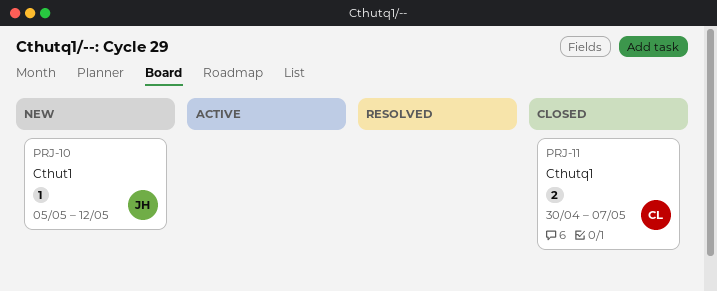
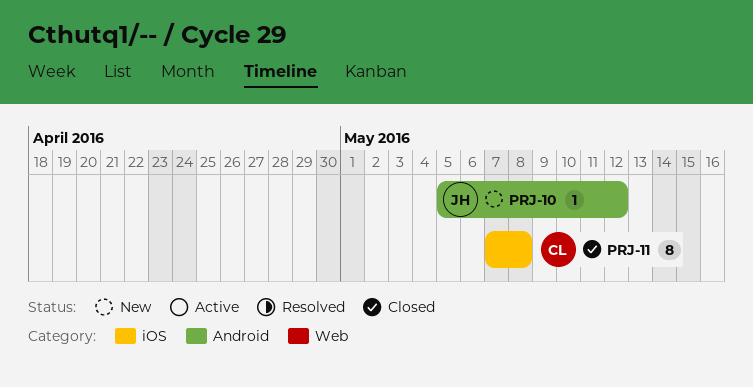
PRJ-11, estimate: 2 -> 8
PRJ-11, start: Apr 30 -> May 7
PRJ-11, due: May 7 -> May 8

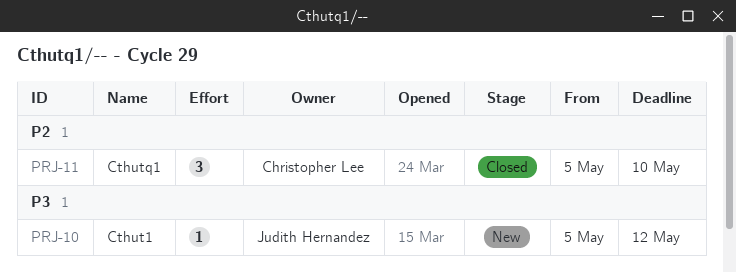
PRJ-11, estimate: 8 -> 3
PRJ-11, start: May 7 -> May 5
PRJ-11, due: May 8 -> May 10

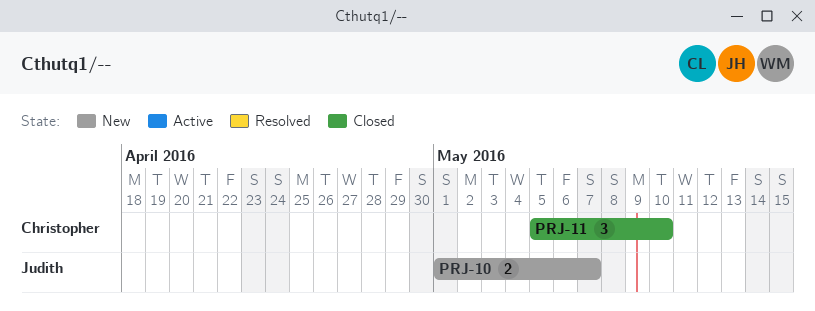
PRJ-10, estimate: 1 -> 2
PRJ-10, start: May 5 -> May 1
PRJ-10, due: May 12 -> May 7

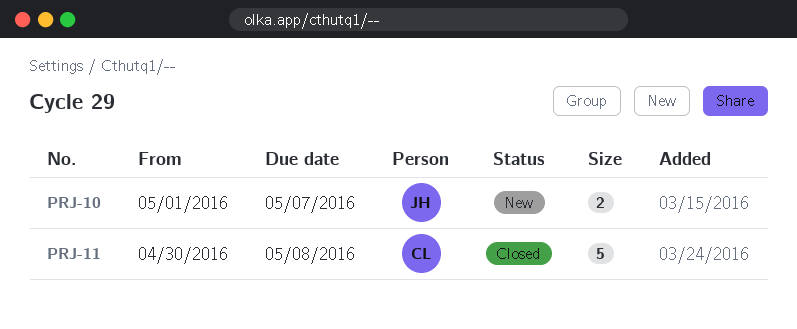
PRJ-11, estimate: 3 -> 5
PRJ-11, start: May 5 -> Apr 30
PRJ-11, due: May 10 -> May 8

